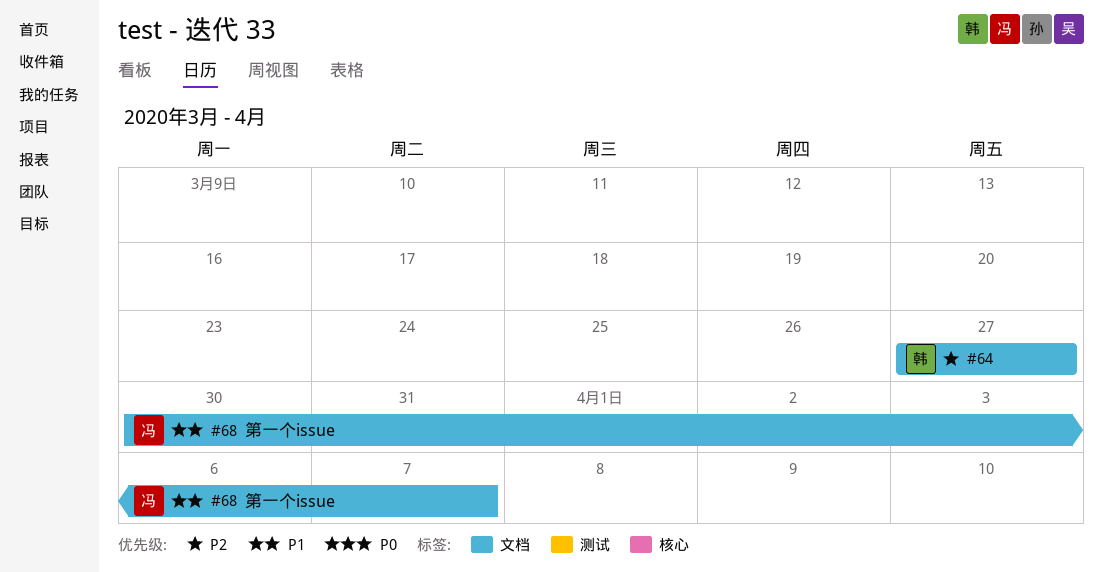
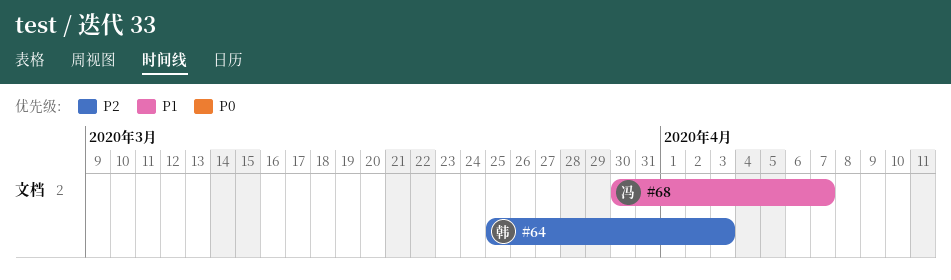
#64, start: Mar 27 -> Mar 25
#64, due: Mar 27 -> Apr 3

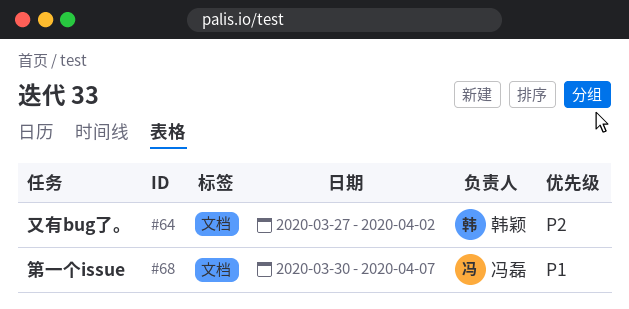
#64, start: Mar 25 -> Mar 27
#64, due: Apr 3 -> Apr 2

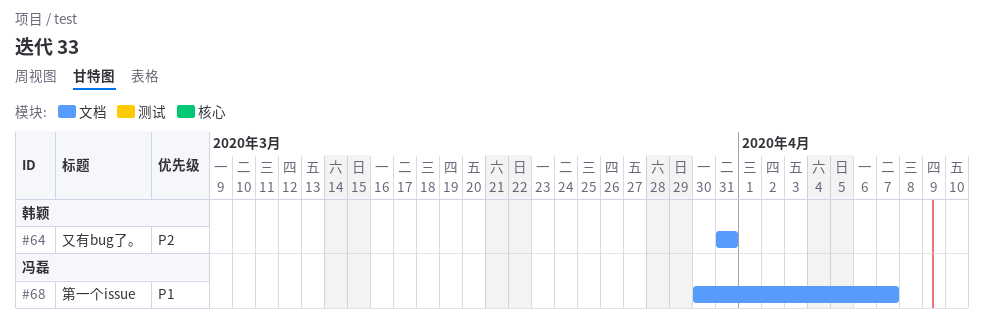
#64, start: Mar 27 -> Mar 31
#64, due: Apr 2 -> Mar 31

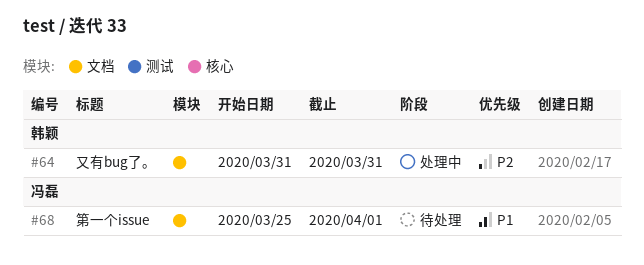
#68, start: Mar 30 -> Mar 25
#68, due: Apr 7 -> Apr 1

